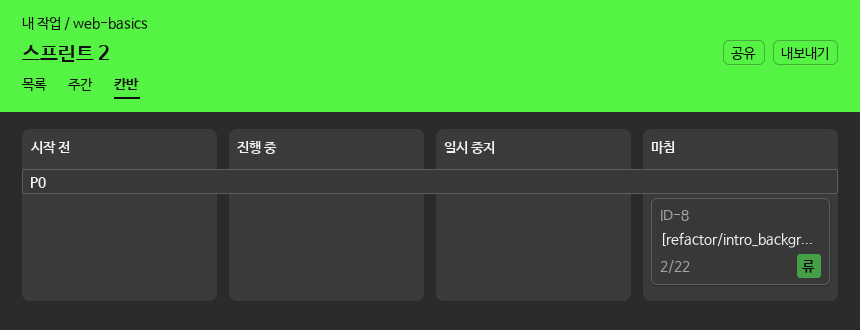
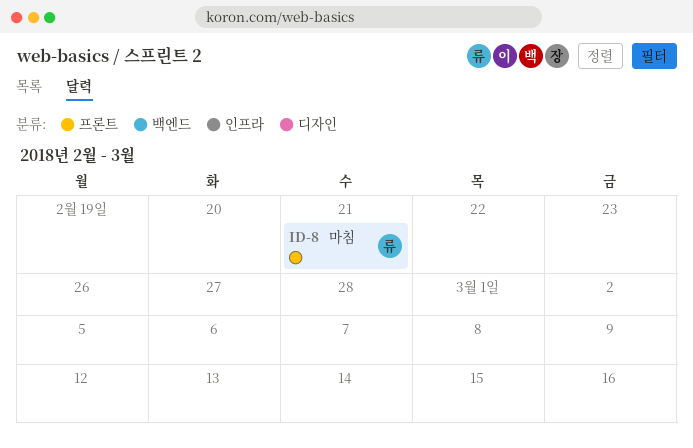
ID-8, due: Feb 22 -> Feb 21

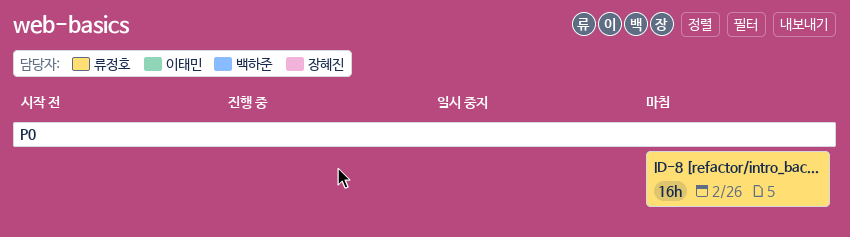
ID-8, due: Feb 21 -> Feb 26

